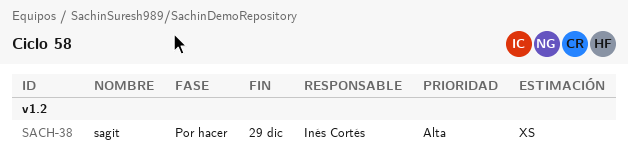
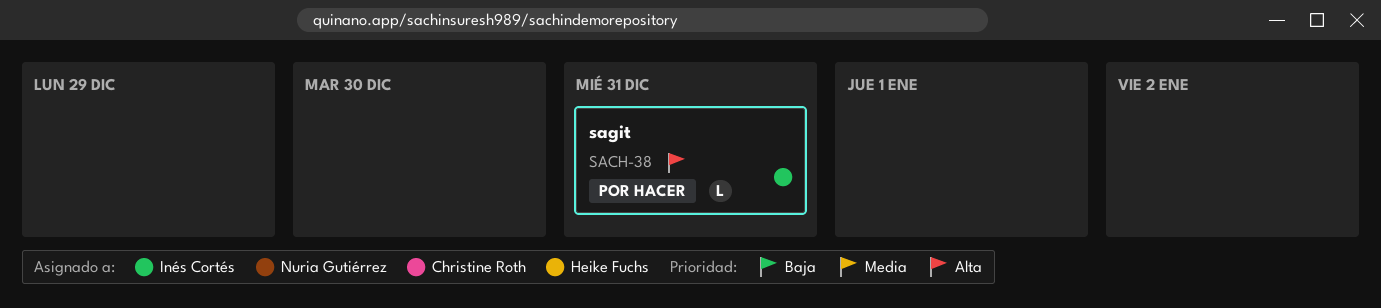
SACH-38, estimate: XS -> L
SACH-38, due: Dec 29 -> Dec 31

